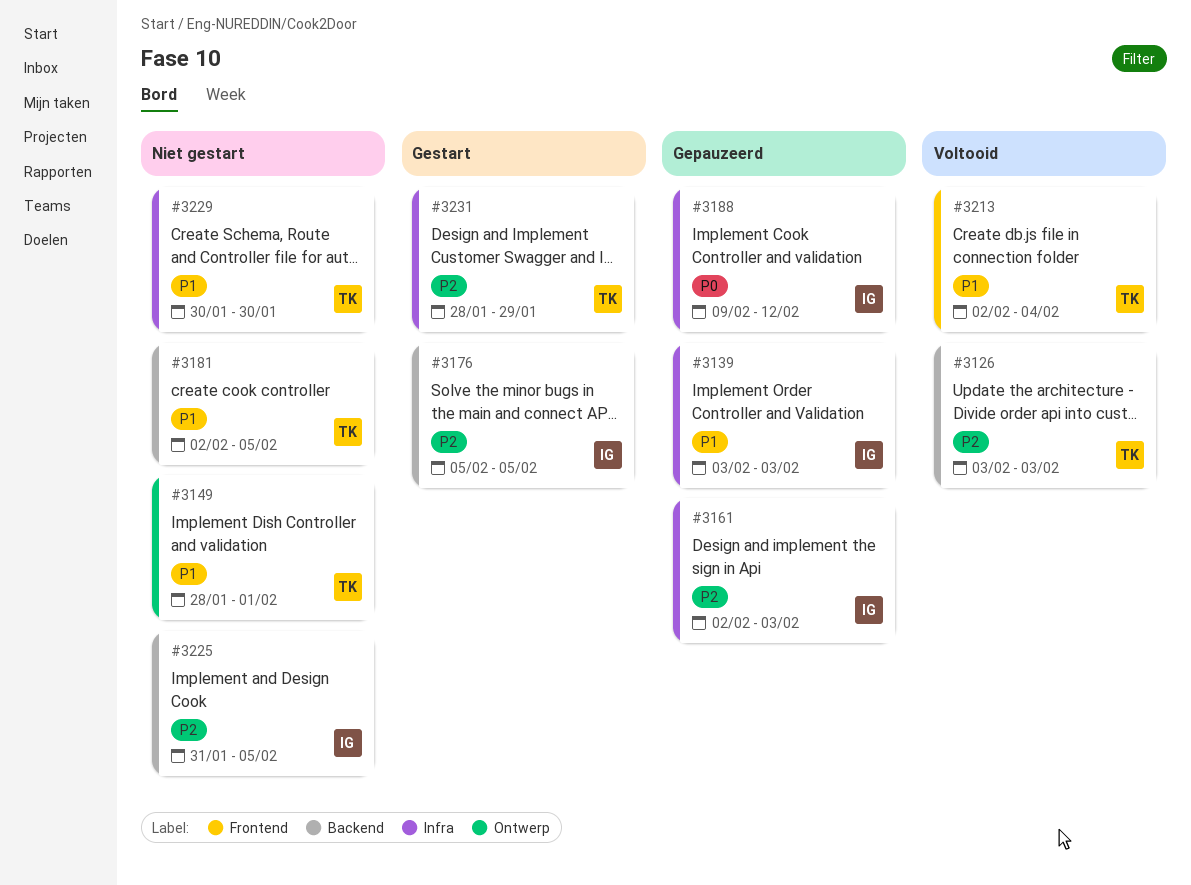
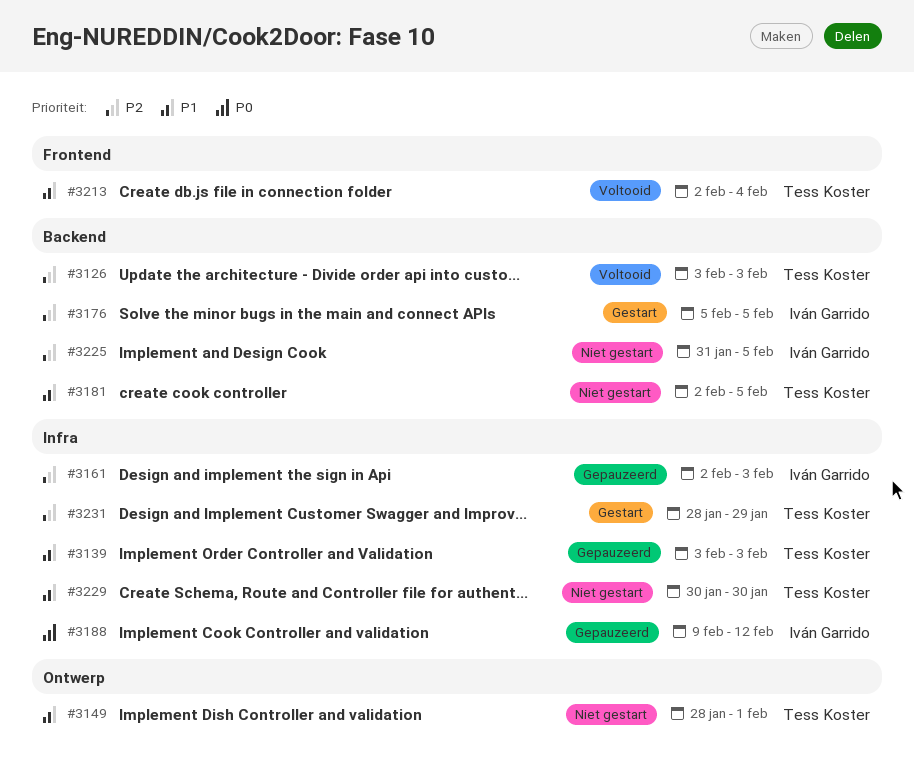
#3139, owner: Iván Garrido -> Tess Koster

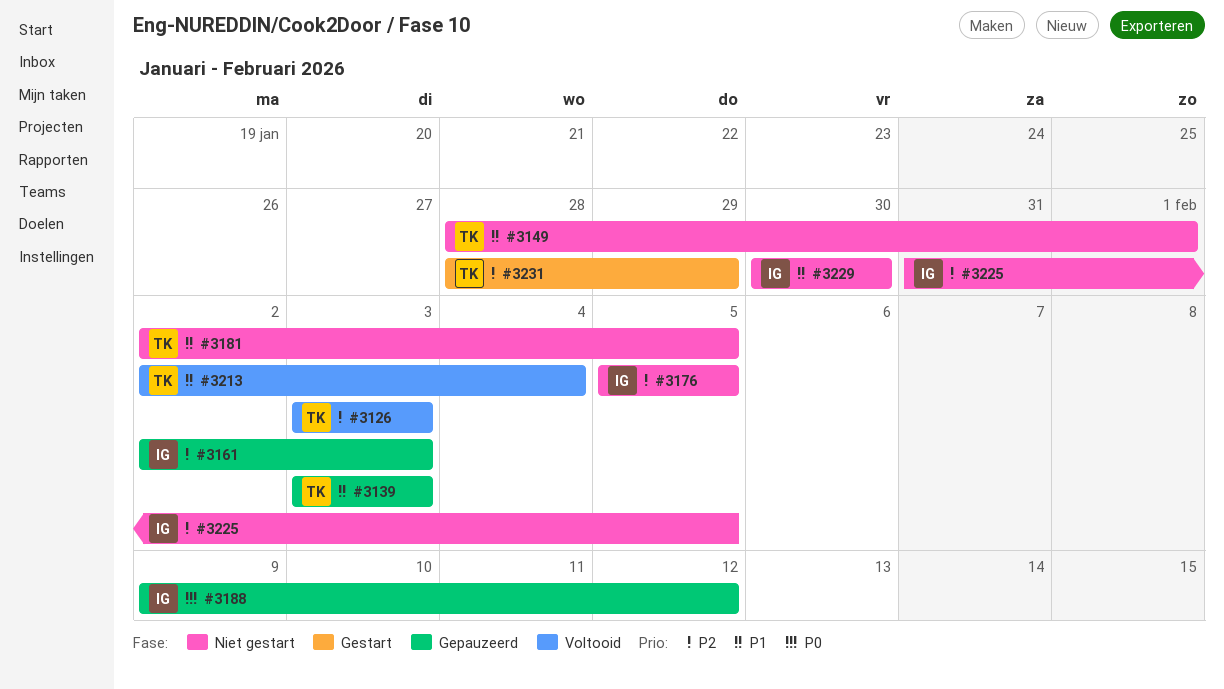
#3176, status: Gestart -> Niet gestart
#3229, owner: Tess Koster -> Iván Garrido

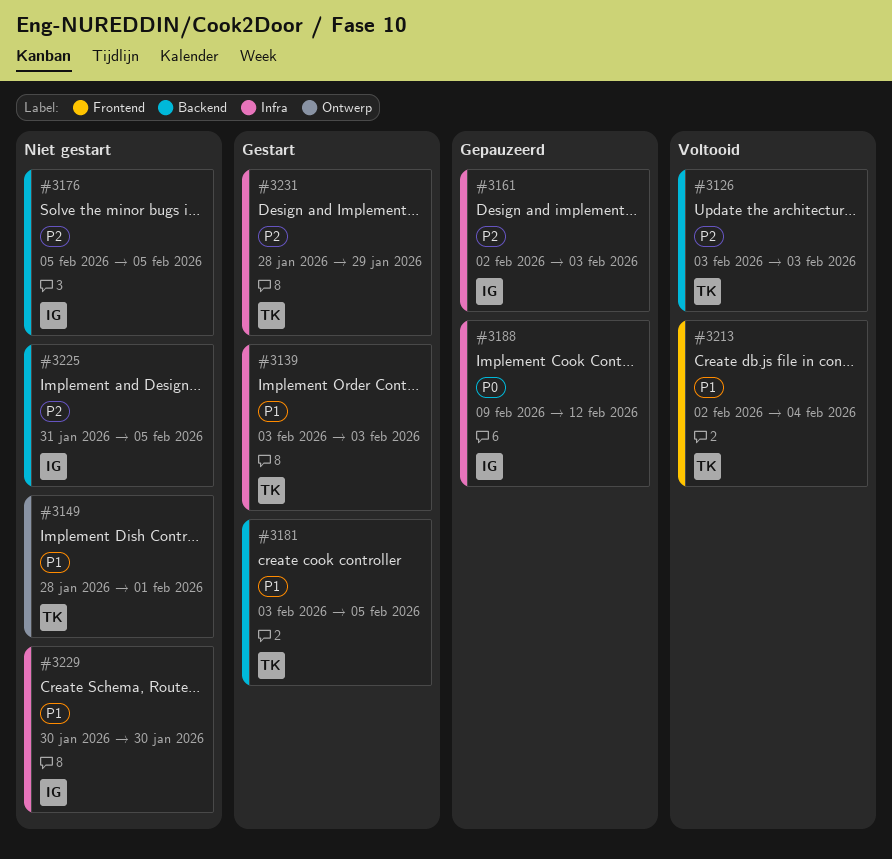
#3139, status: Gepauzeerd -> Gestart
#3181, status: Niet gestart -> Gestart
#3181, start: Feb 2 -> Feb 3

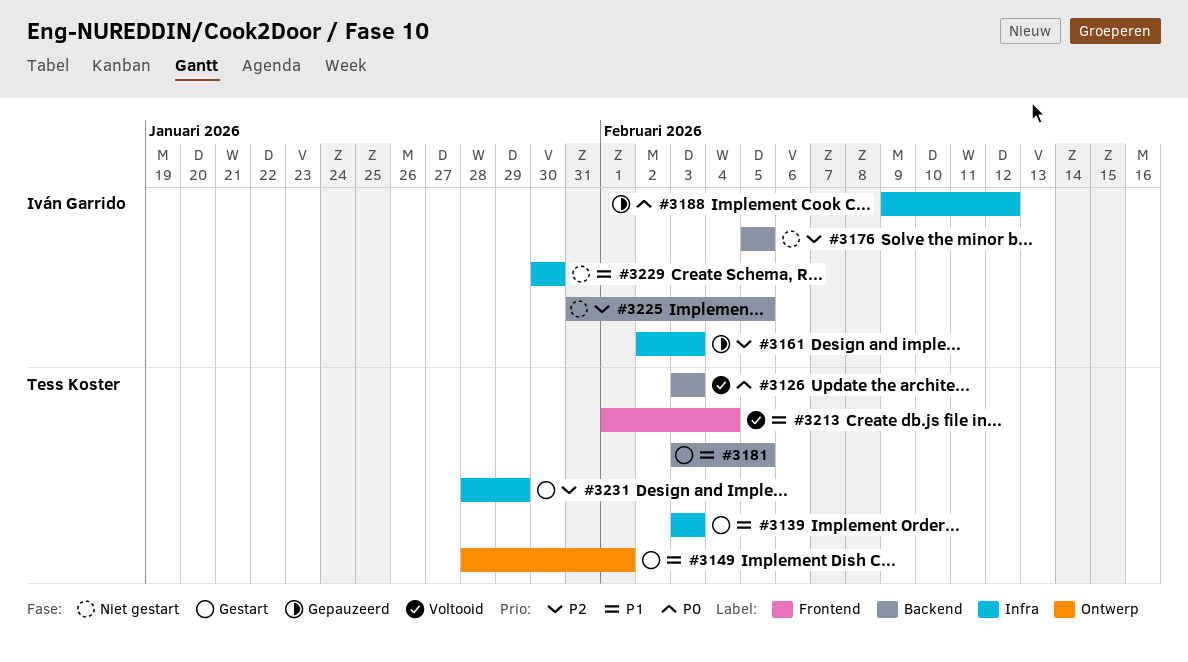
#3126, priority: P2 -> P0
#3149, status: Niet gestart -> Gestart
#3213, start: Feb 2 -> Feb 1

